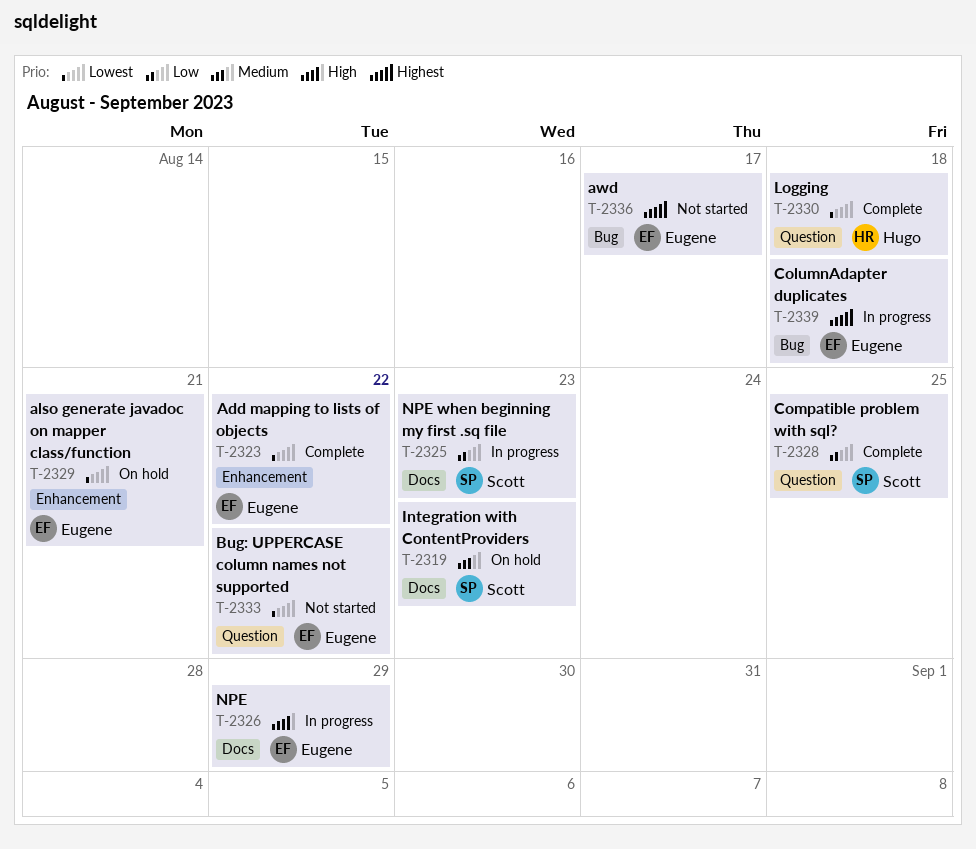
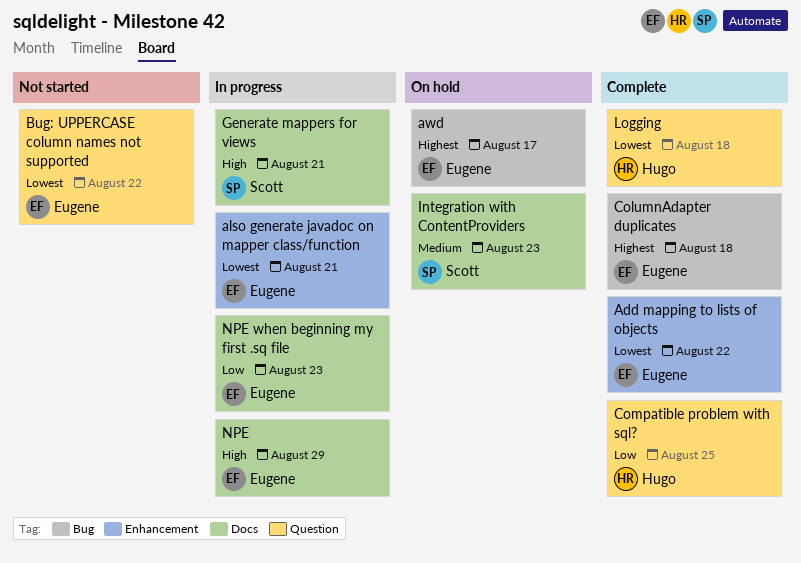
also generate javadoc on mapper class/function, status: On hold -> In progress
awd, status: Not started -> On hold
ColumnAdapter duplicates, status: In progress -> Complete
Compatible problem with sql?, owner: Scott -> Hugo
Generate mappers for views: none -> present
NPE when beginning my first .sq file, owner: Scott -> Eugene

